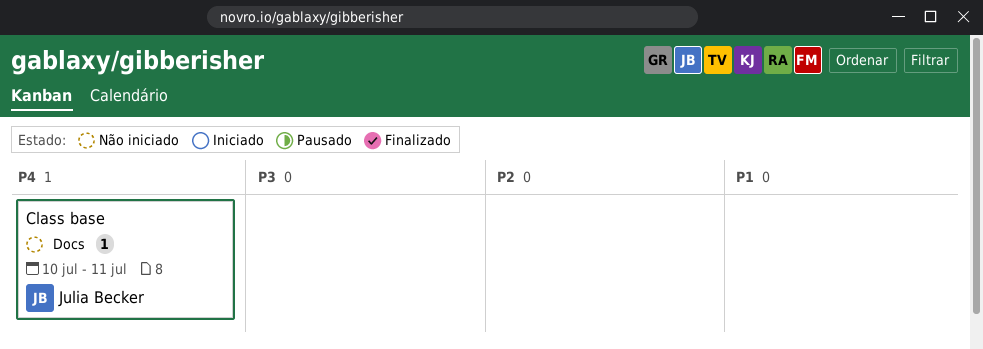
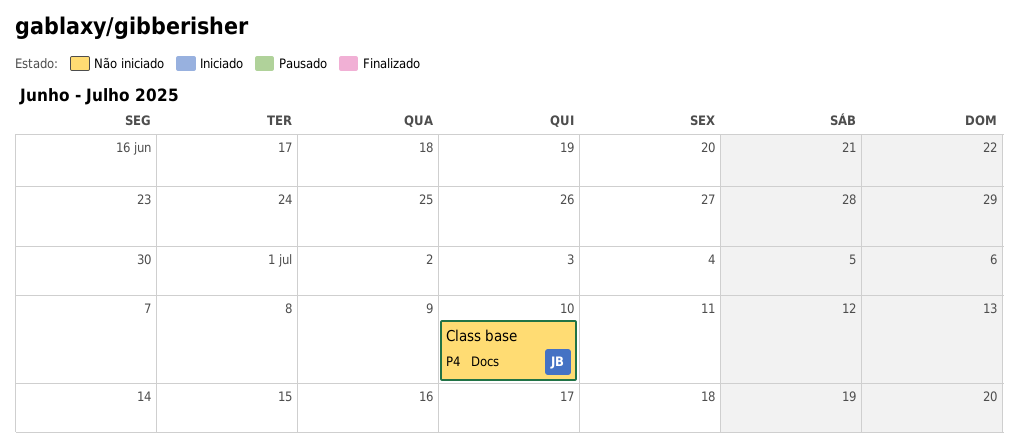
Class base, due: Jul 11 -> Jul 10

